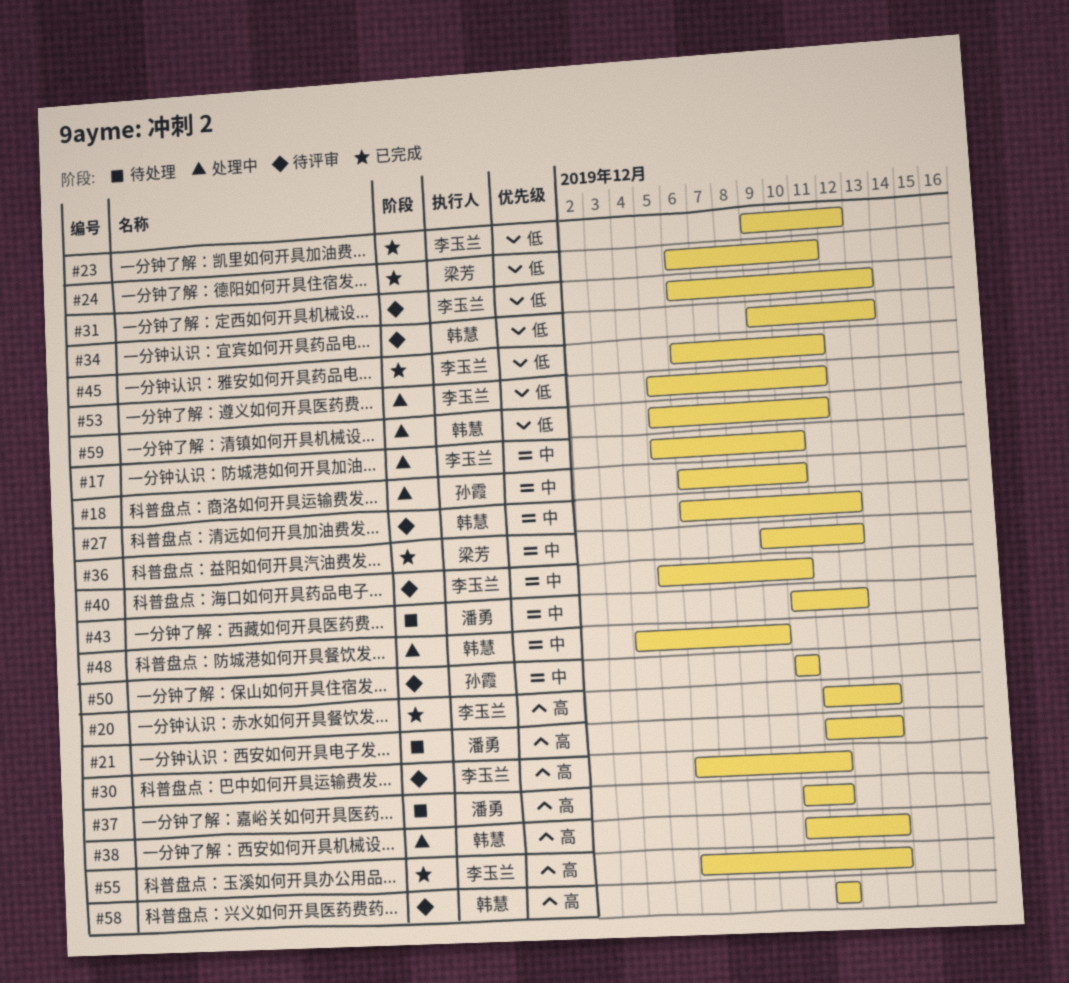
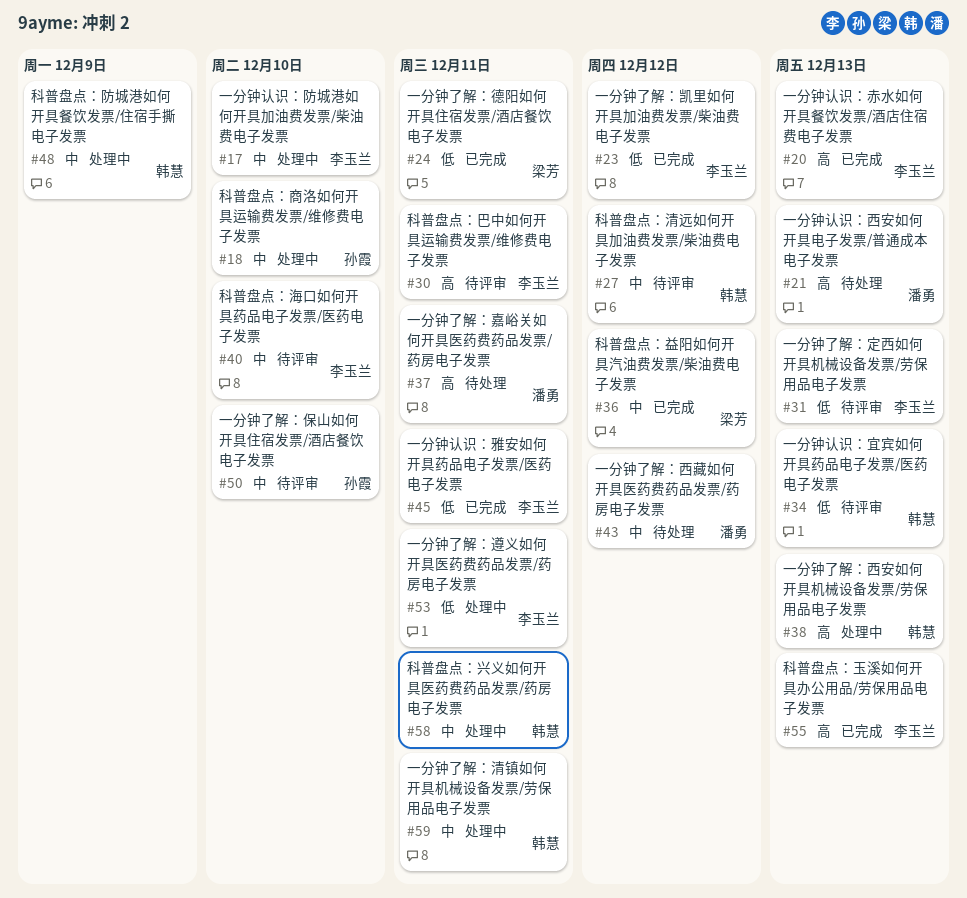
#58, status: 待评审 -> 处理中
#58, priority: 高 -> 中
#59, priority: 低 -> 中

